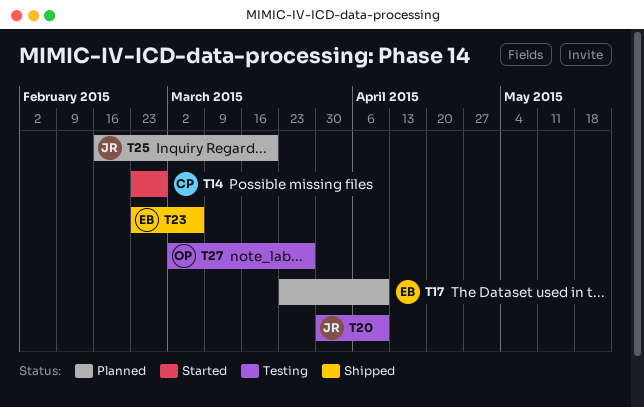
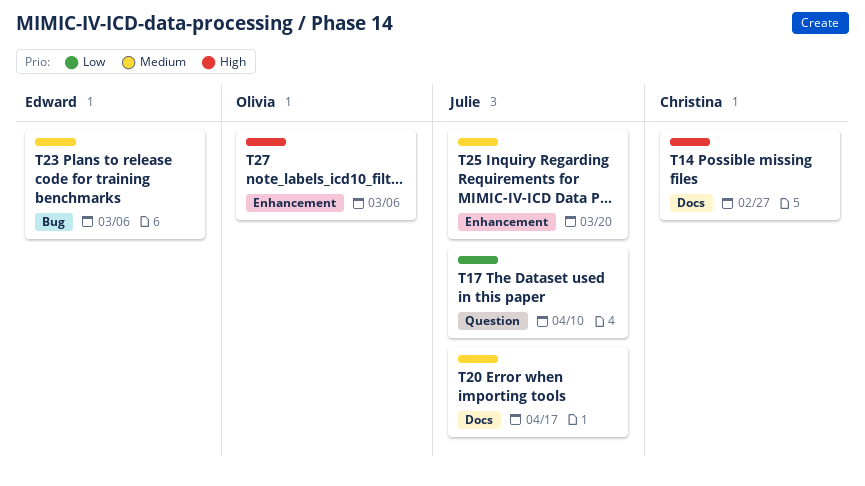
T17, owner: Edward -> Julie
T20, due: Apr 10 -> Apr 17
T27, due: Mar 27 -> Mar 6

